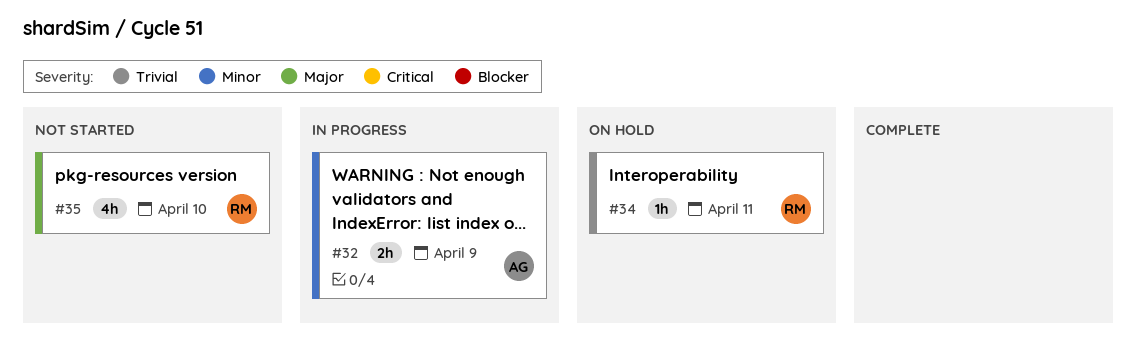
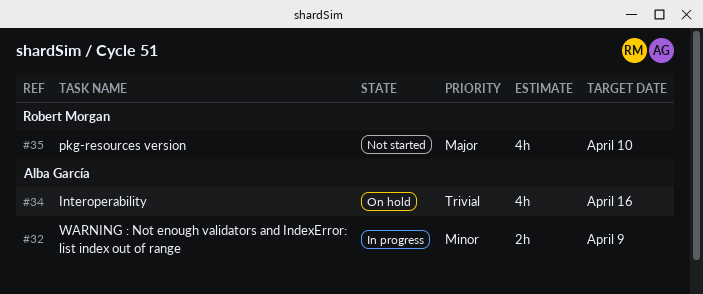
#34, owner: Robert Morgan -> Alba García
#34, estimate: 1h -> 4h
#34, due: Apr 11 -> Apr 16

